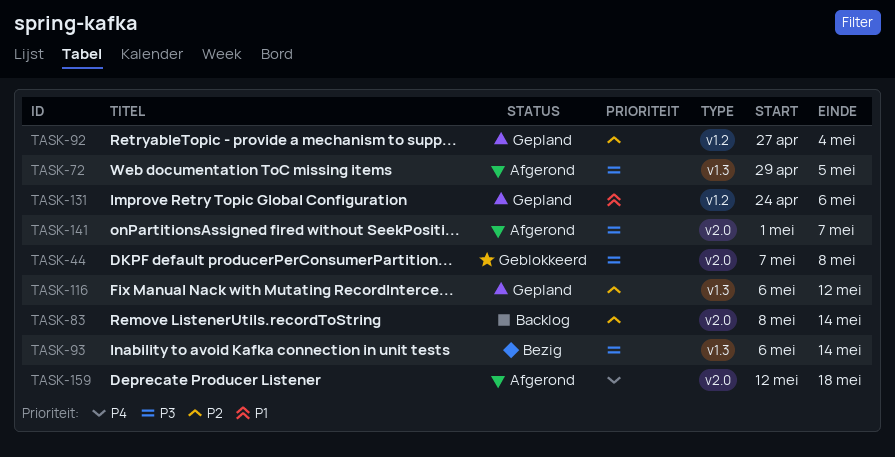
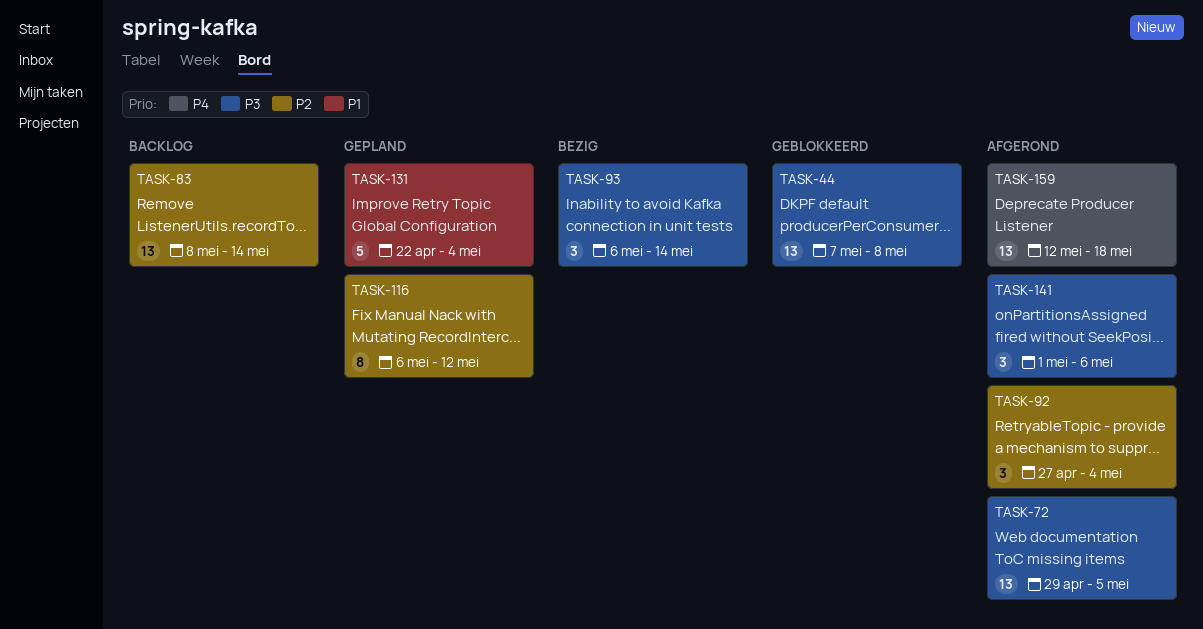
TASK-92, status: Gepland -> Afgerond
TASK-131, start: Apr 24 -> Apr 22
TASK-131, due: May 6 -> May 4
TASK-141, due: May 7 -> May 6

